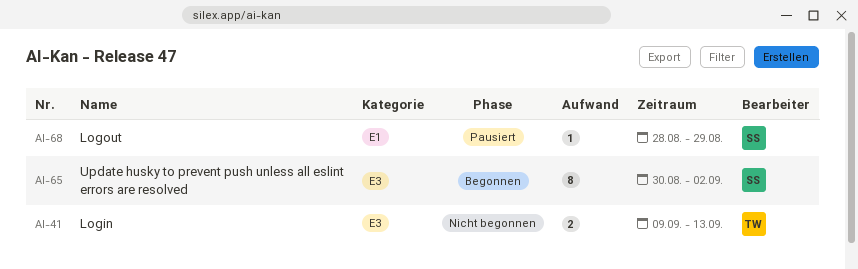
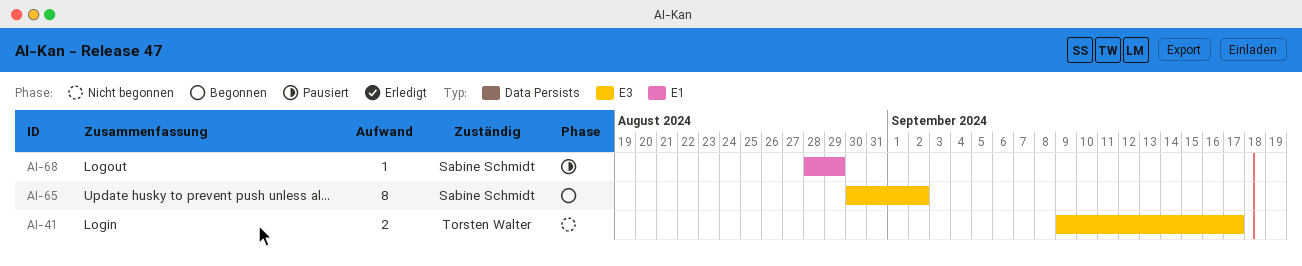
AI-41, due: Sep 13 -> Sep 17

